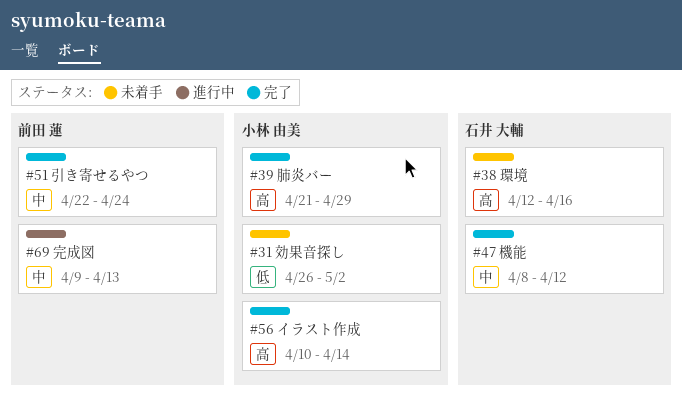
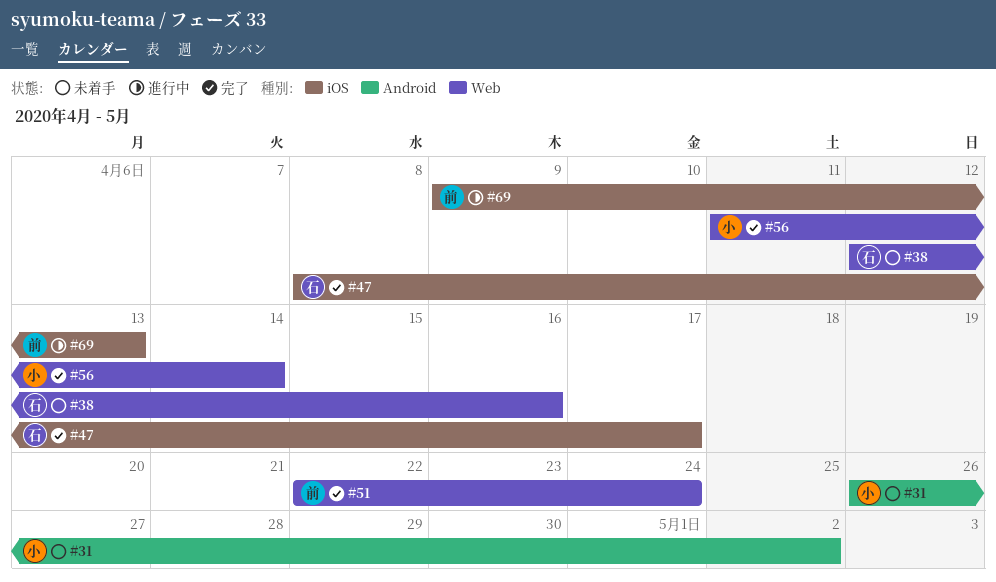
#39: present -> none
#47, due: Apr 12 -> Apr 17
#56, start: Apr 10 -> Apr 11

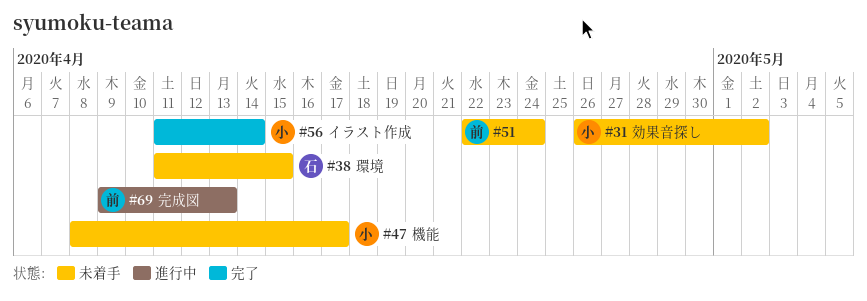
#38, start: Apr 12 -> Apr 11
#38, due: Apr 16 -> Apr 15
#47, status: 完了 -> 未着手
#47, owner: 石 -> 小
#51, status: 完了 -> 未着手

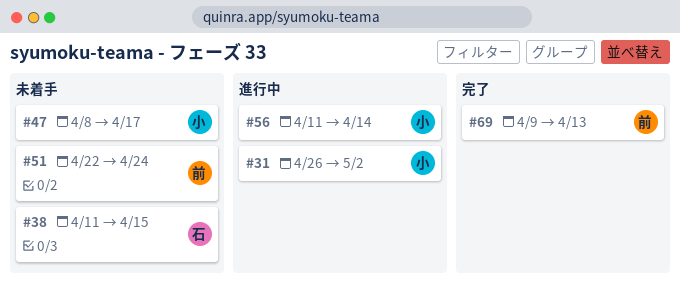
#31, status: 未着手 -> 進行中
#56, status: 完了 -> 進行中
#69, status: 進行中 -> 完了

